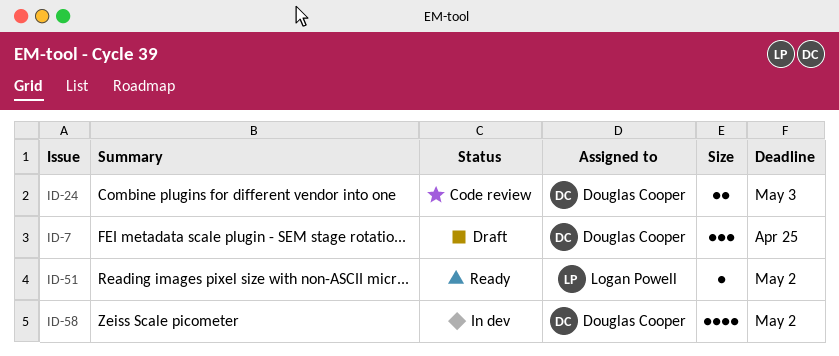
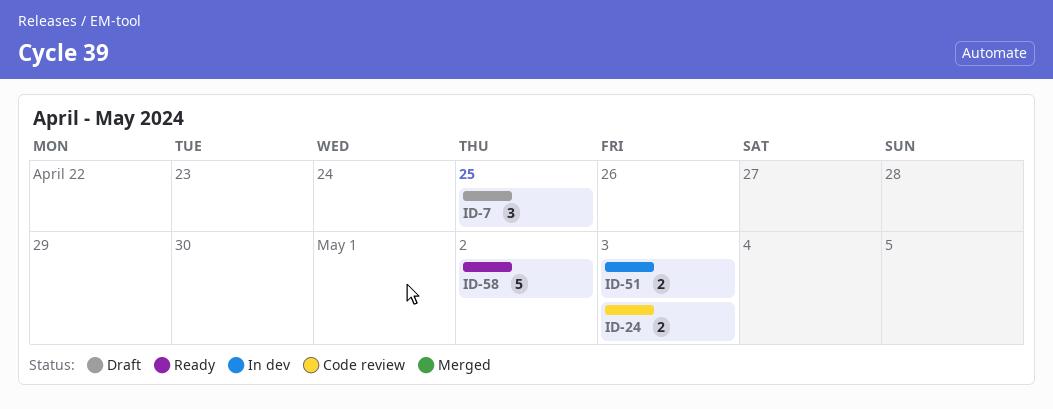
ID-51, status: Ready -> In dev
ID-51, estimate: 1 -> 2
ID-51, due: May 2 -> May 3
ID-58, status: In dev -> Ready
ID-58, estimate: 4 -> 5

